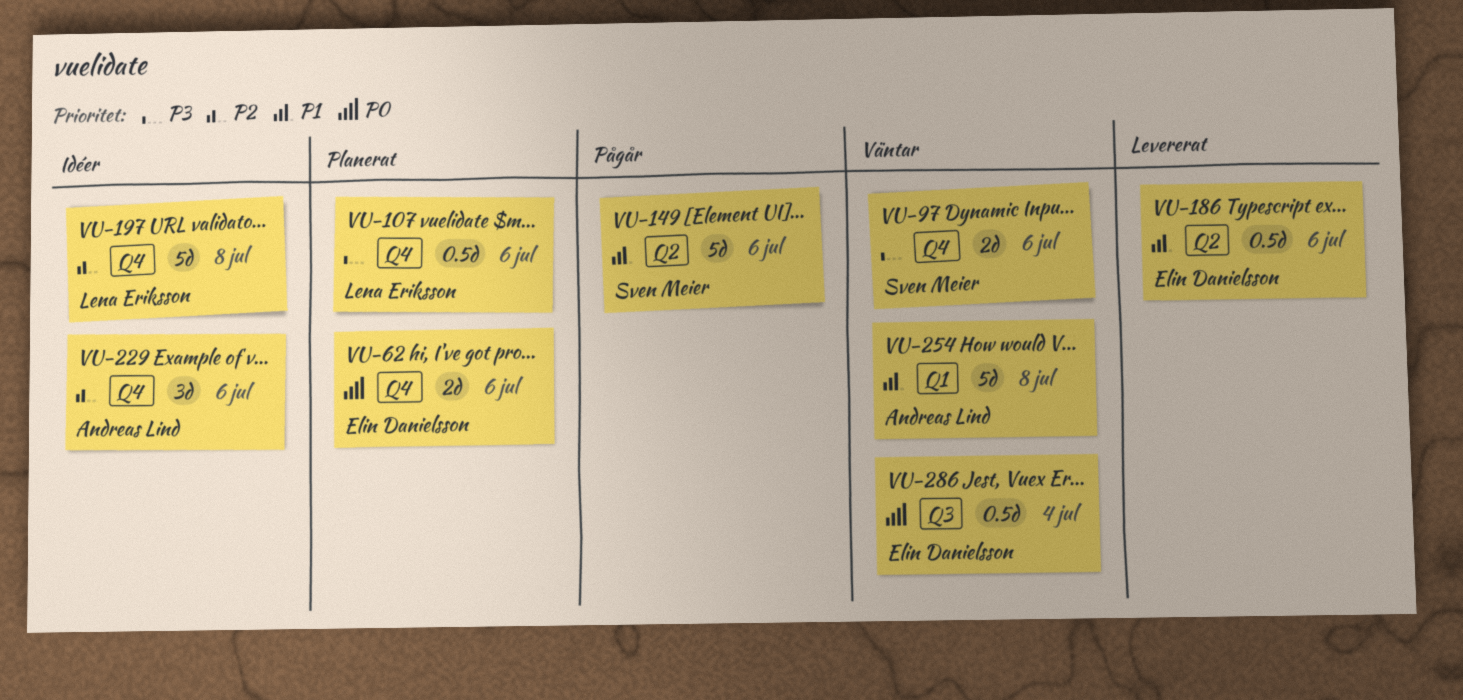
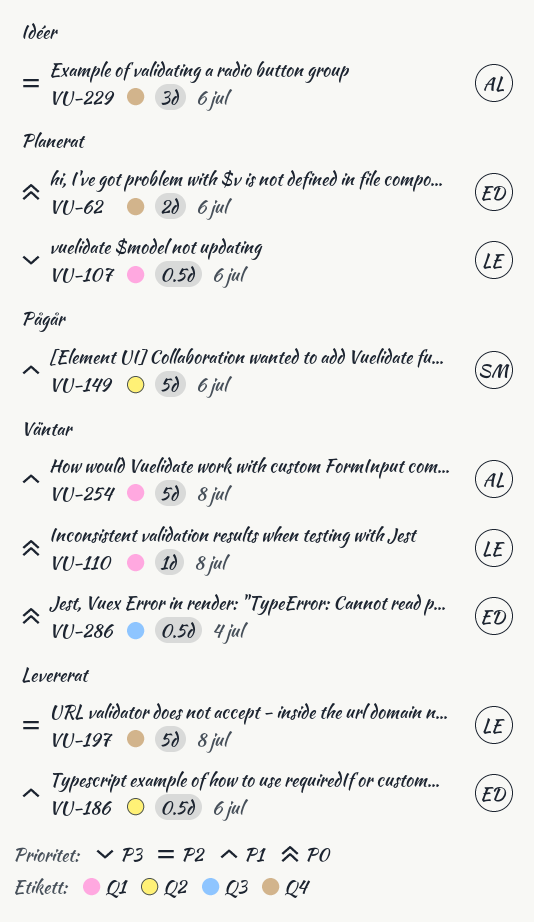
VU-97: present -> none
VU-107, label: Q4 -> Q1
VU-110: none -> present
VU-197, status: Idéer -> Levererat

